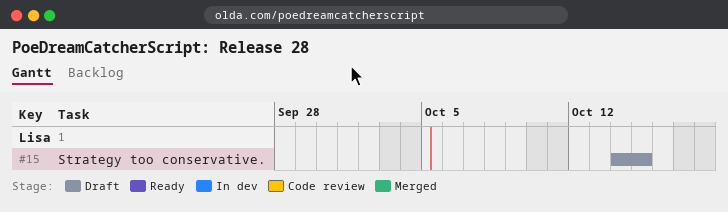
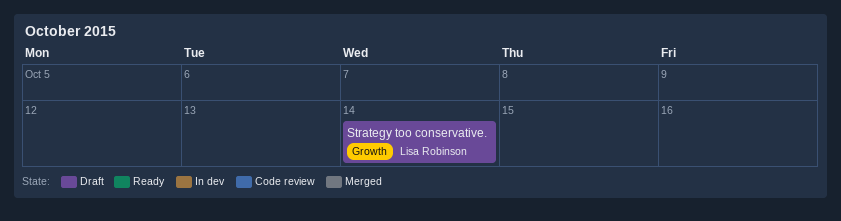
Strategy too conservative., due: Oct 15 -> Oct 14

